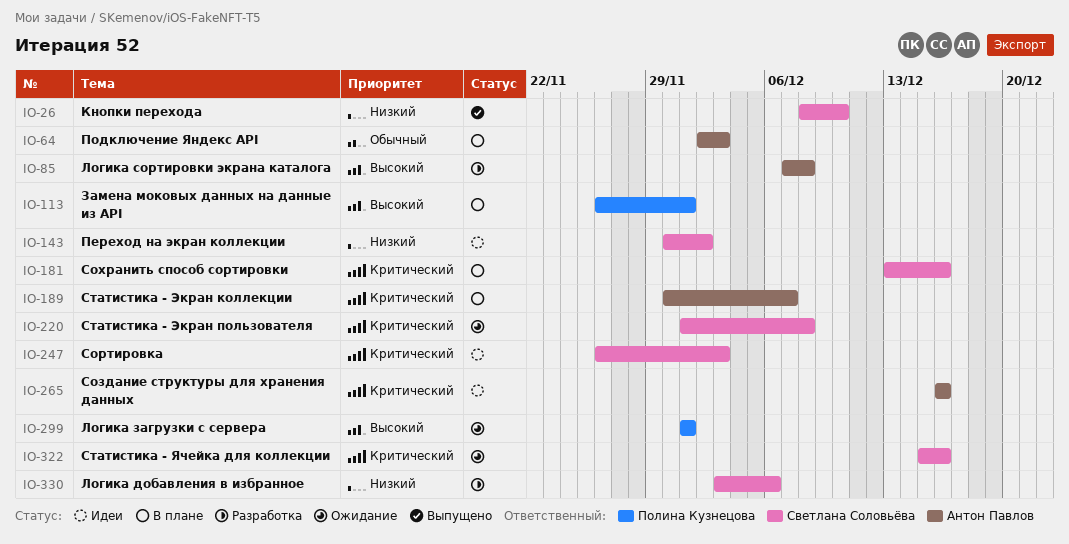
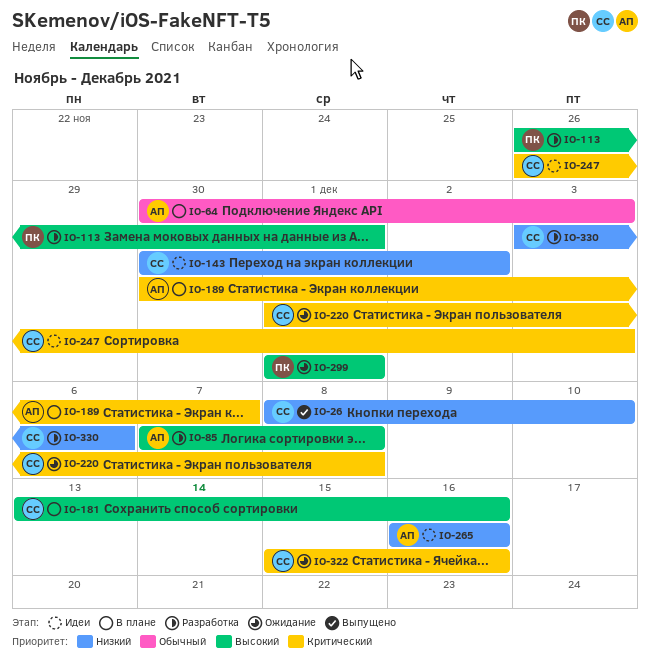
IO-64, start: Dec 2 -> Nov 30
IO-113, status: В плане -> Разработка
IO-181, priority: Критический -> Высокий
IO-265, priority: Критический -> Низкий

